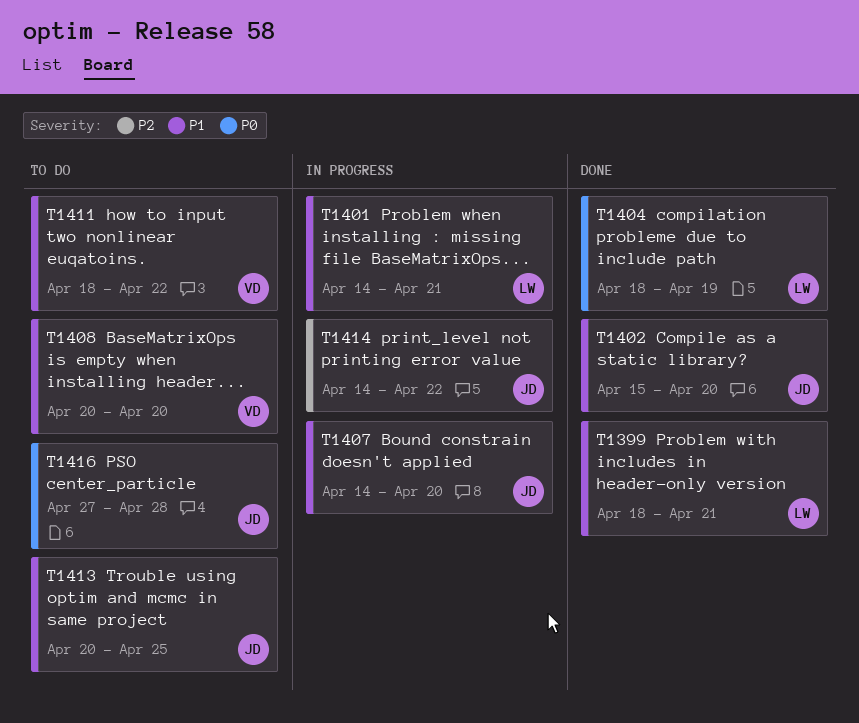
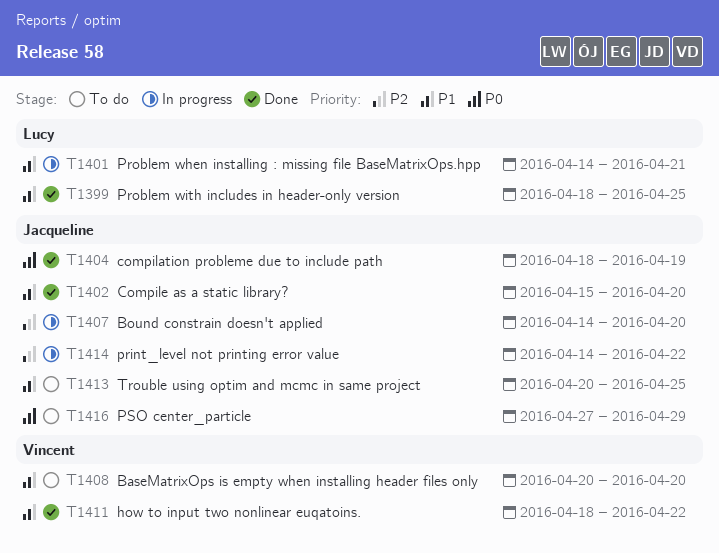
T1399, due: Apr 21 -> Apr 25
T1404, owner: Lucy -> Jacqueline
T1407, priority: P1 -> P2
T1411, status: To do -> Done
T1416, due: Apr 28 -> Apr 29

